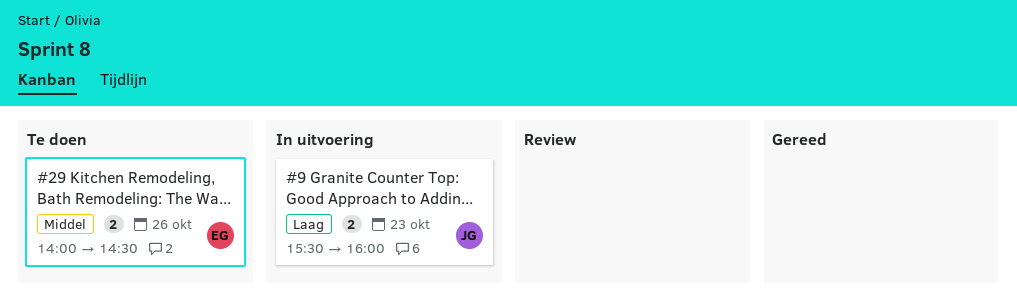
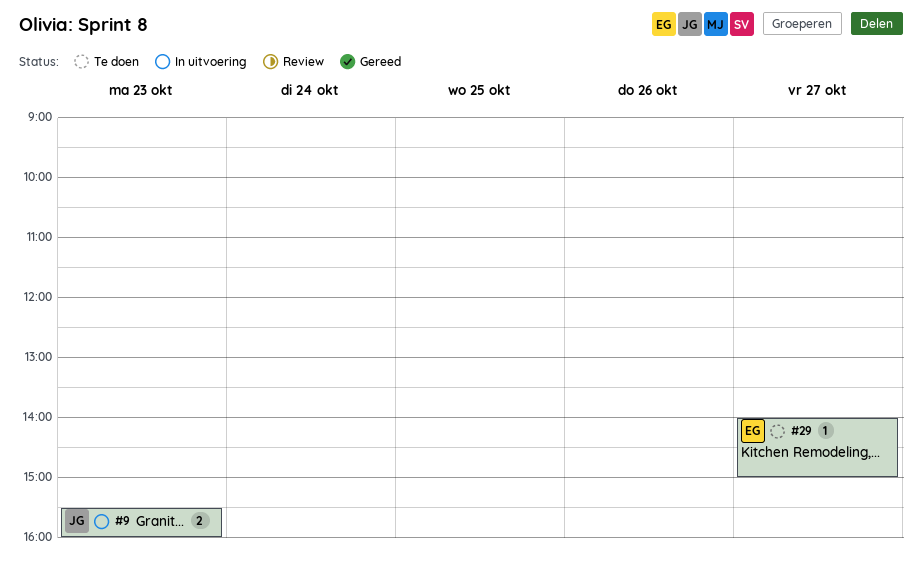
#29, estimate: 2 -> 1
#29, day: Oct 26 -> Oct 27
#29, ends: 14:30 -> 15:00

